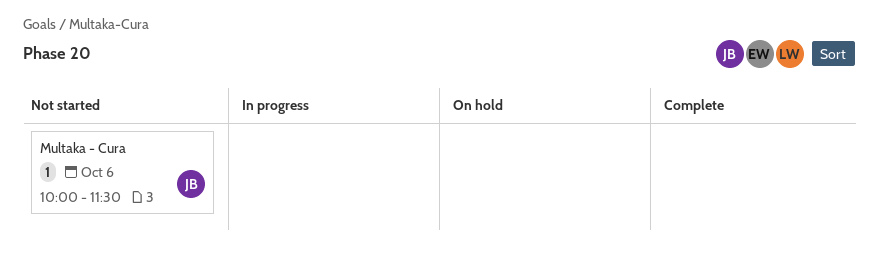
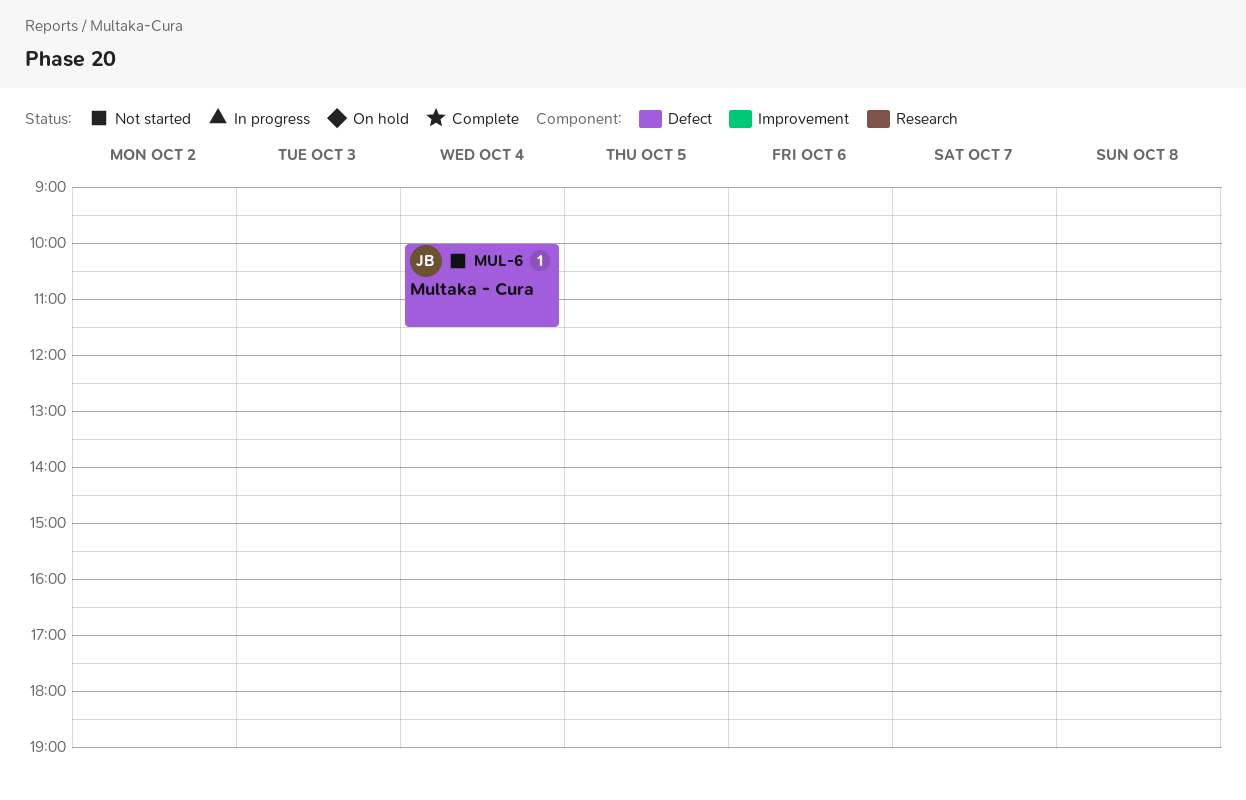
Multaka - Cura, day: Oct 6 -> Oct 4

